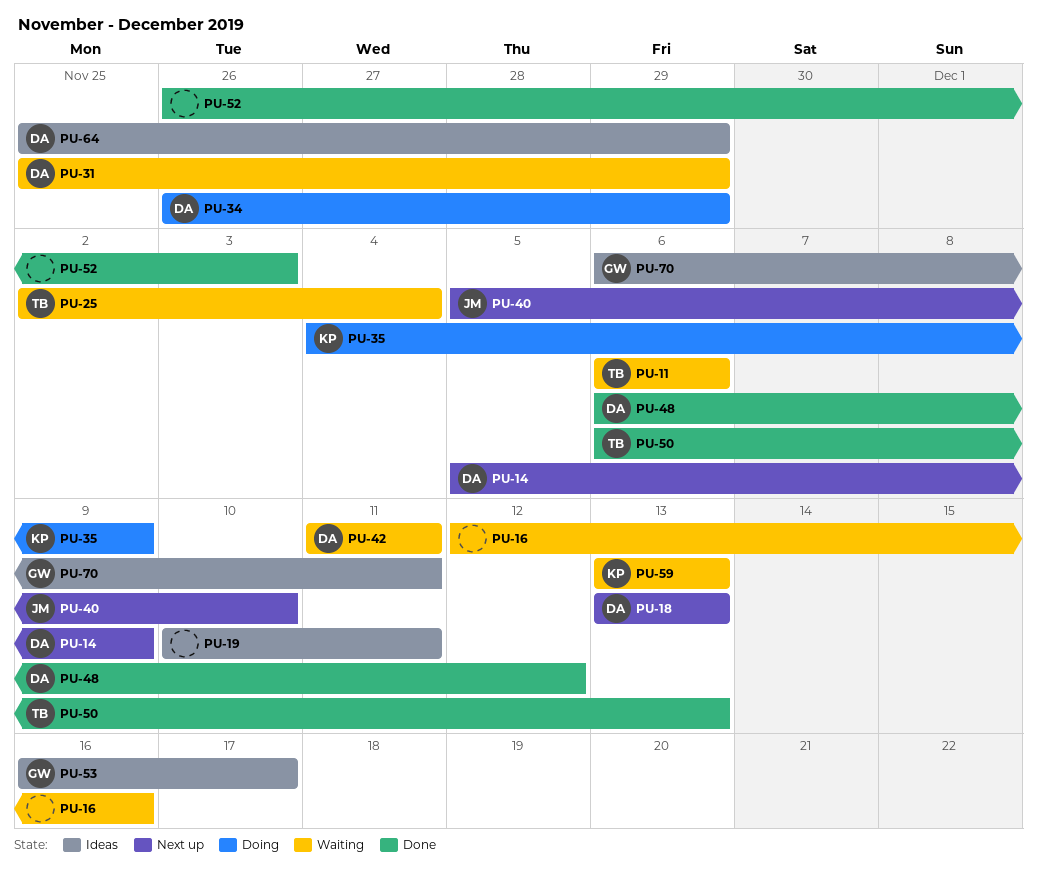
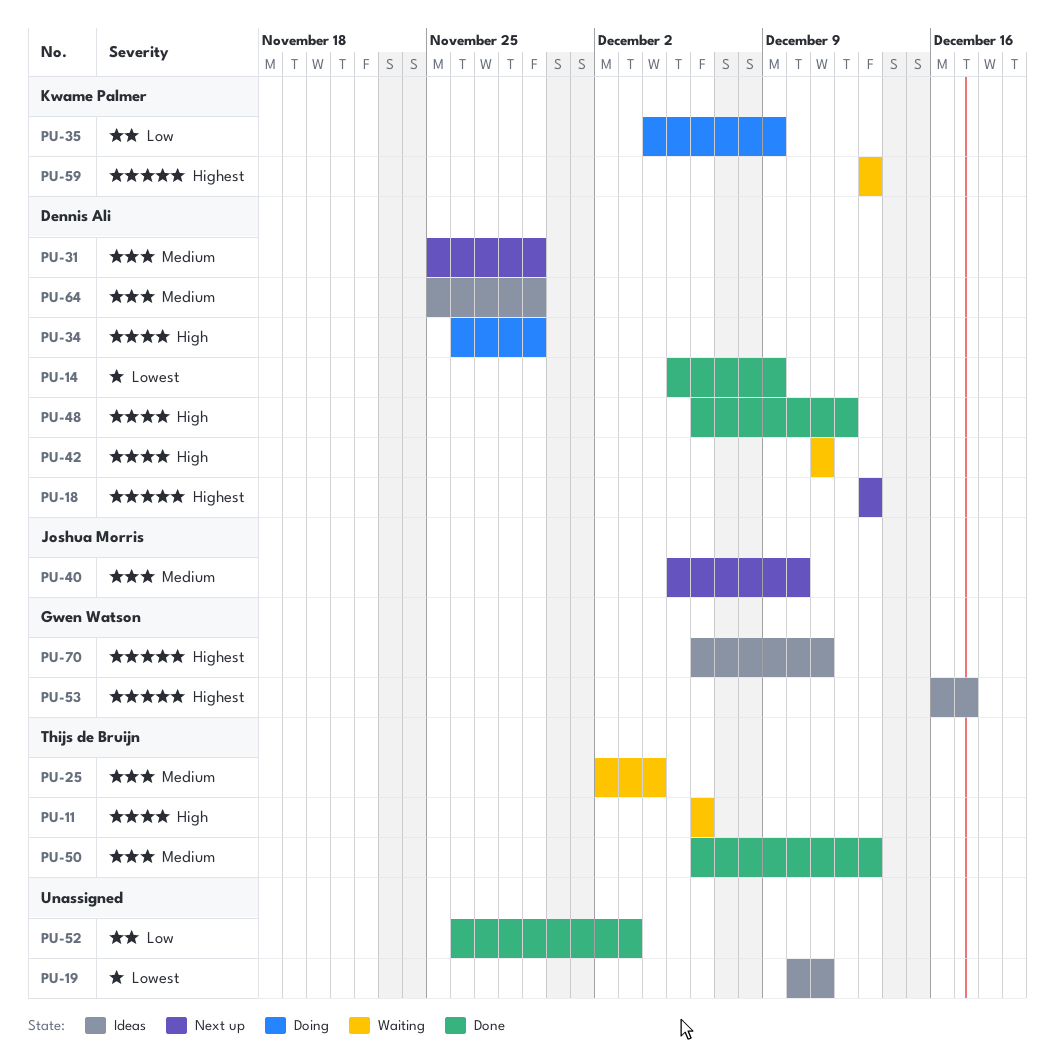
PU-14, status: Next up -> Done
PU-16: present -> none
PU-31, status: Waiting -> Next up

